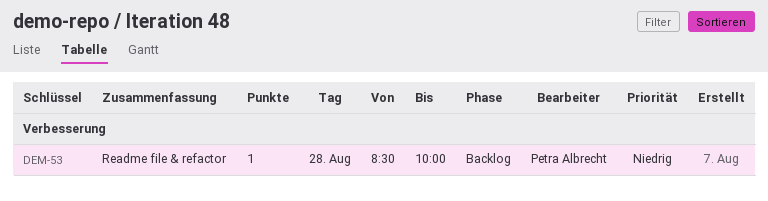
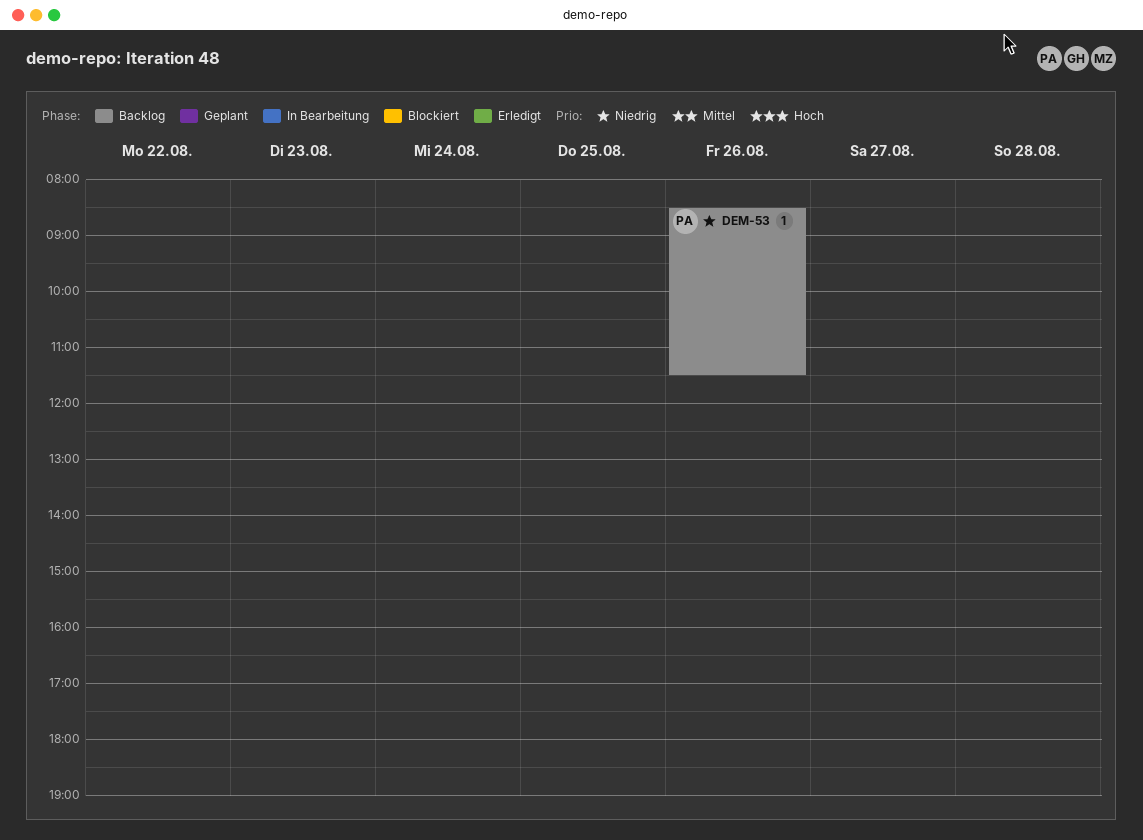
DEM-53, day: Aug 28 -> Aug 26
DEM-53, ends: 10:00 -> 11:30

